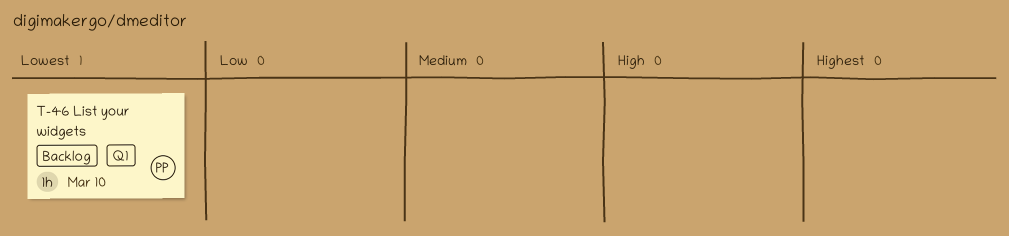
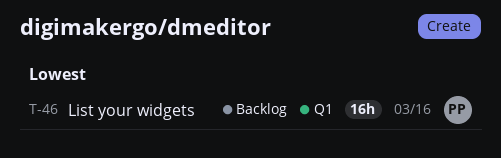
T-46, estimate: 1h -> 16h
T-46, due: Mar 10 -> Mar 16

